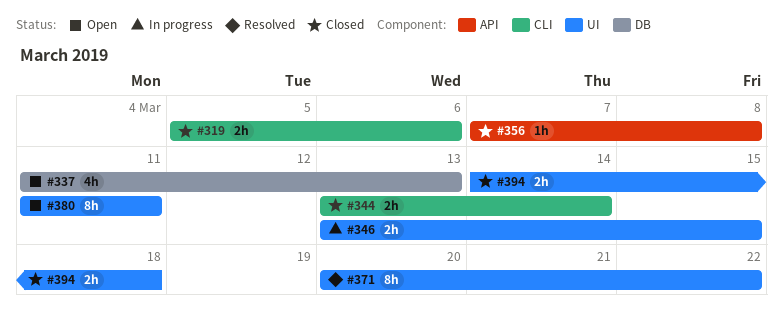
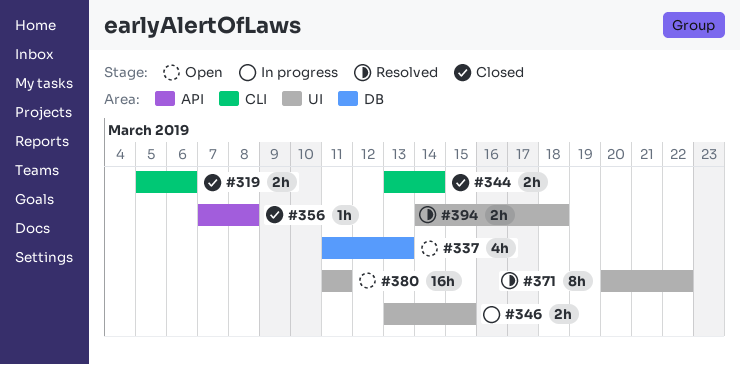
#380, estimate: 8h -> 16h
#394, status: Closed -> Resolved

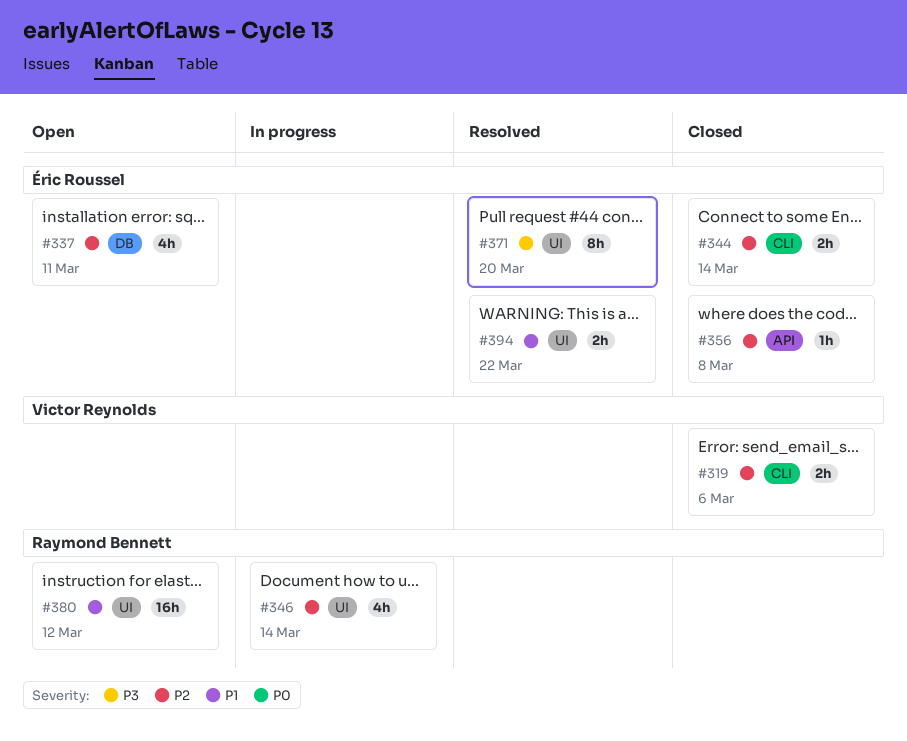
#337, due: Mar 13 -> Mar 11
#346, estimate: 2h -> 4h
#346, due: Mar 15 -> Mar 14
#371, due: Mar 22 -> Mar 20
#380, due: Mar 11 -> Mar 12
#394, due: Mar 18 -> Mar 22

